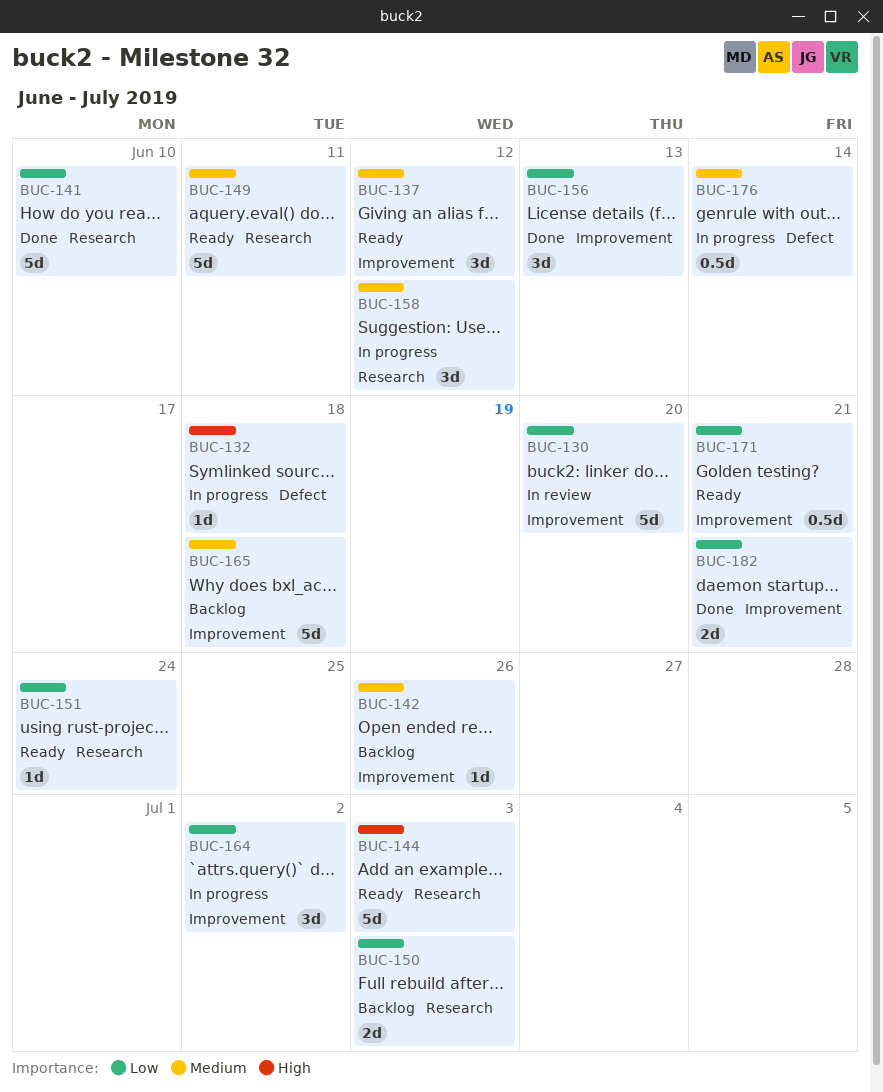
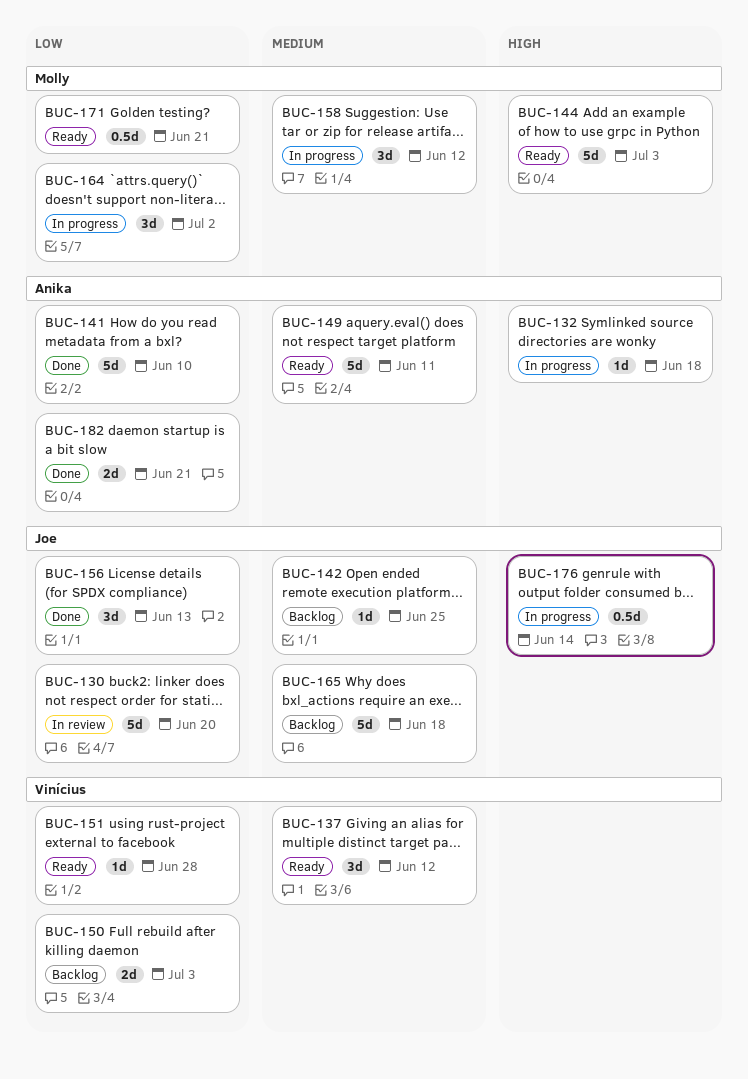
BUC-142, due: Jun 26 -> Jun 25
BUC-151, due: Jun 24 -> Jun 28
BUC-176, priority: Medium -> High

